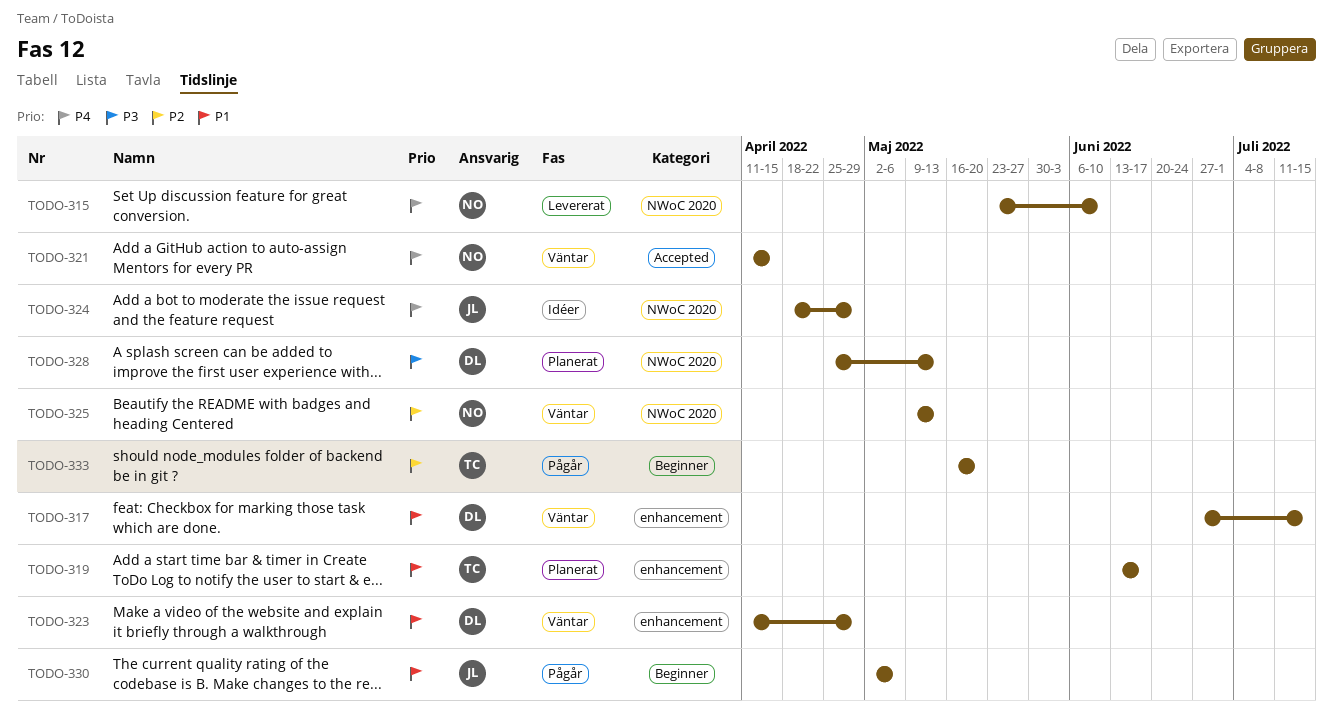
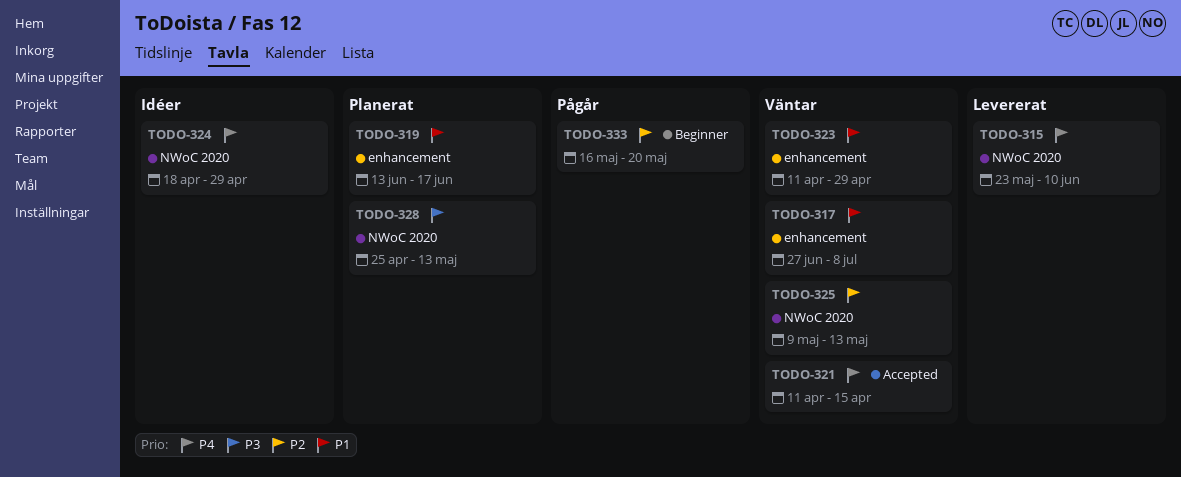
TODO-317, due: Jul 15 -> Jul 8
TODO-330: present -> none

